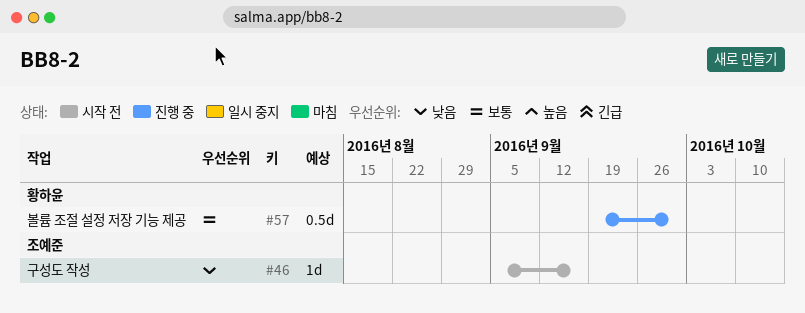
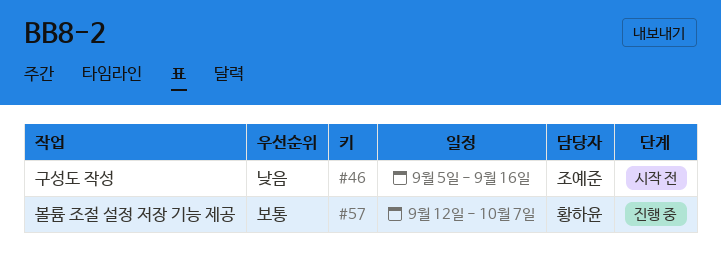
#57, start: Sep 19 -> Sep 12
#57, due: Sep 30 -> Oct 7

